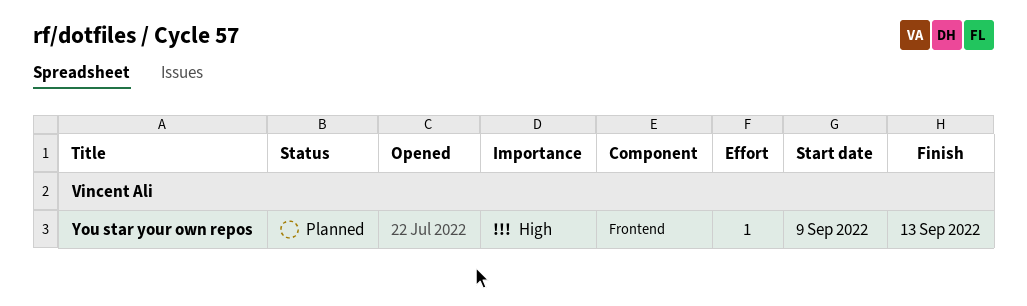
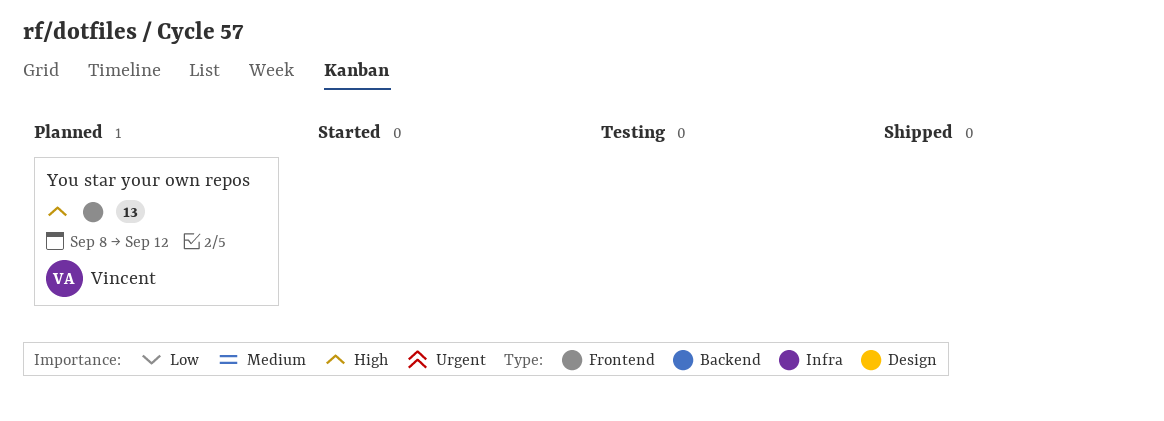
You star your own repos, estimate: 1 -> 13
You star your own repos, start: Sep 9 -> Sep 8
You star your own repos, due: Sep 13 -> Sep 12

